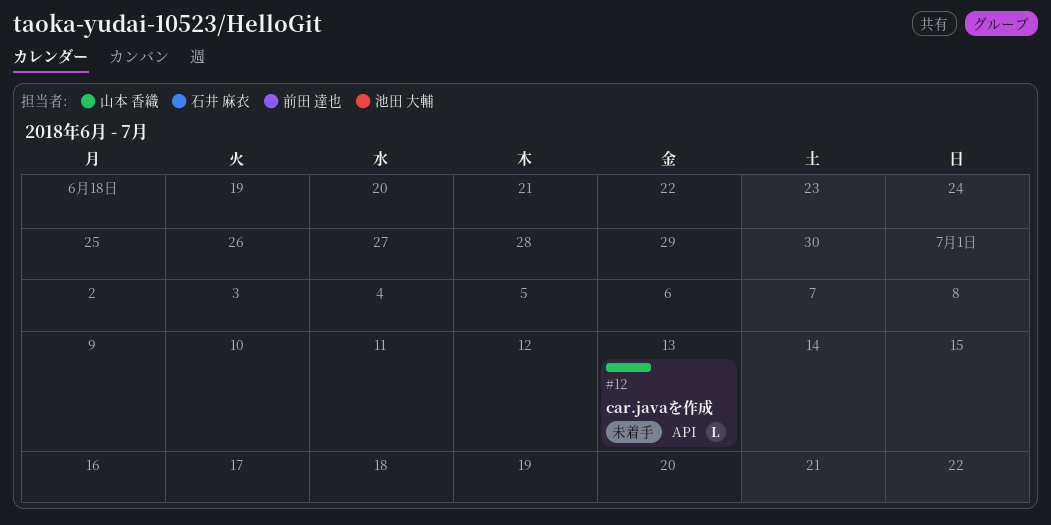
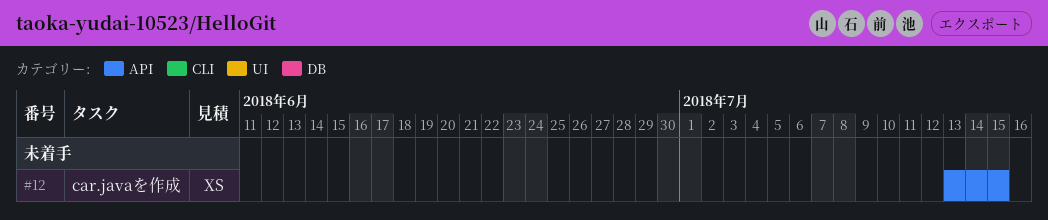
#12, estimate: L -> XS
#12, due: Jul 13 -> Jul 15

